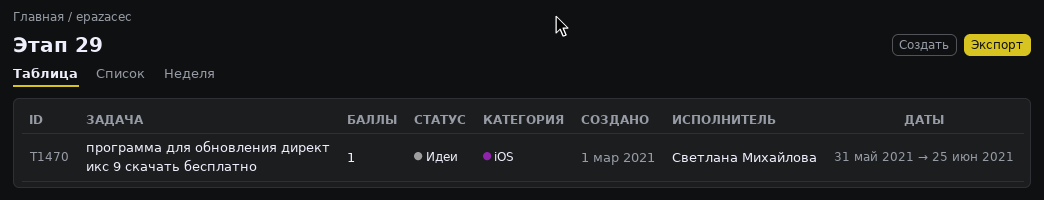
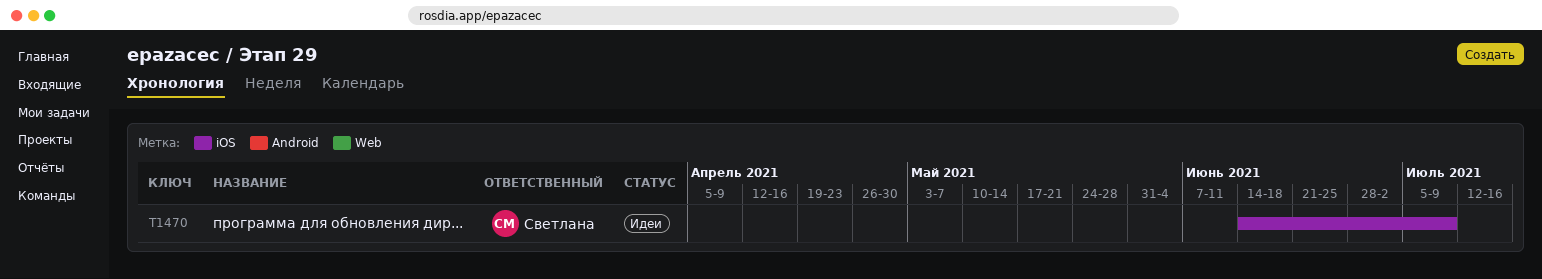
T1470, start: May 31 -> Jun 14
T1470, due: Jun 25 -> Jul 9

